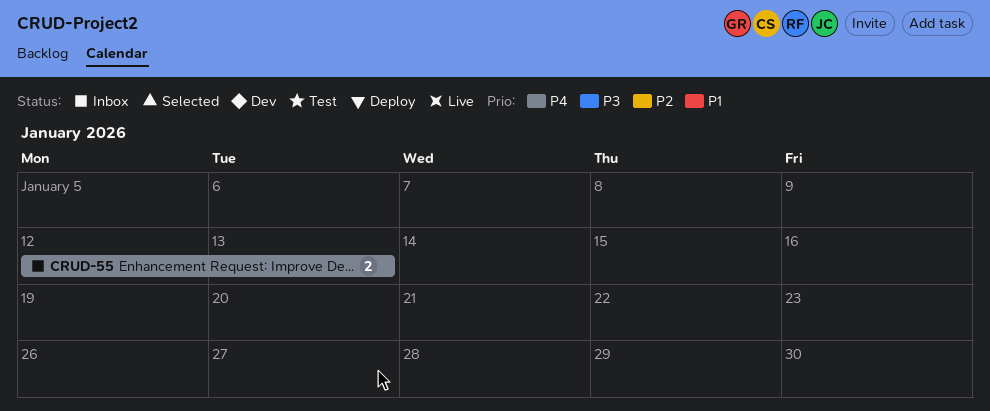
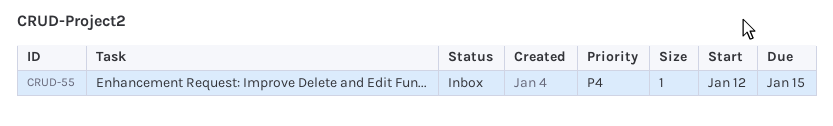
CRUD-55, estimate: 2 -> 1
CRUD-55, due: Jan 13 -> Jan 15

